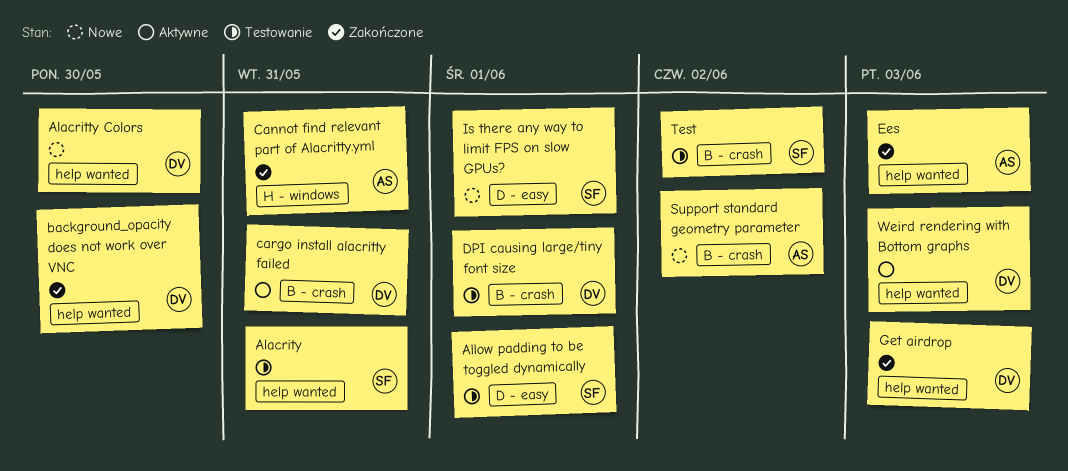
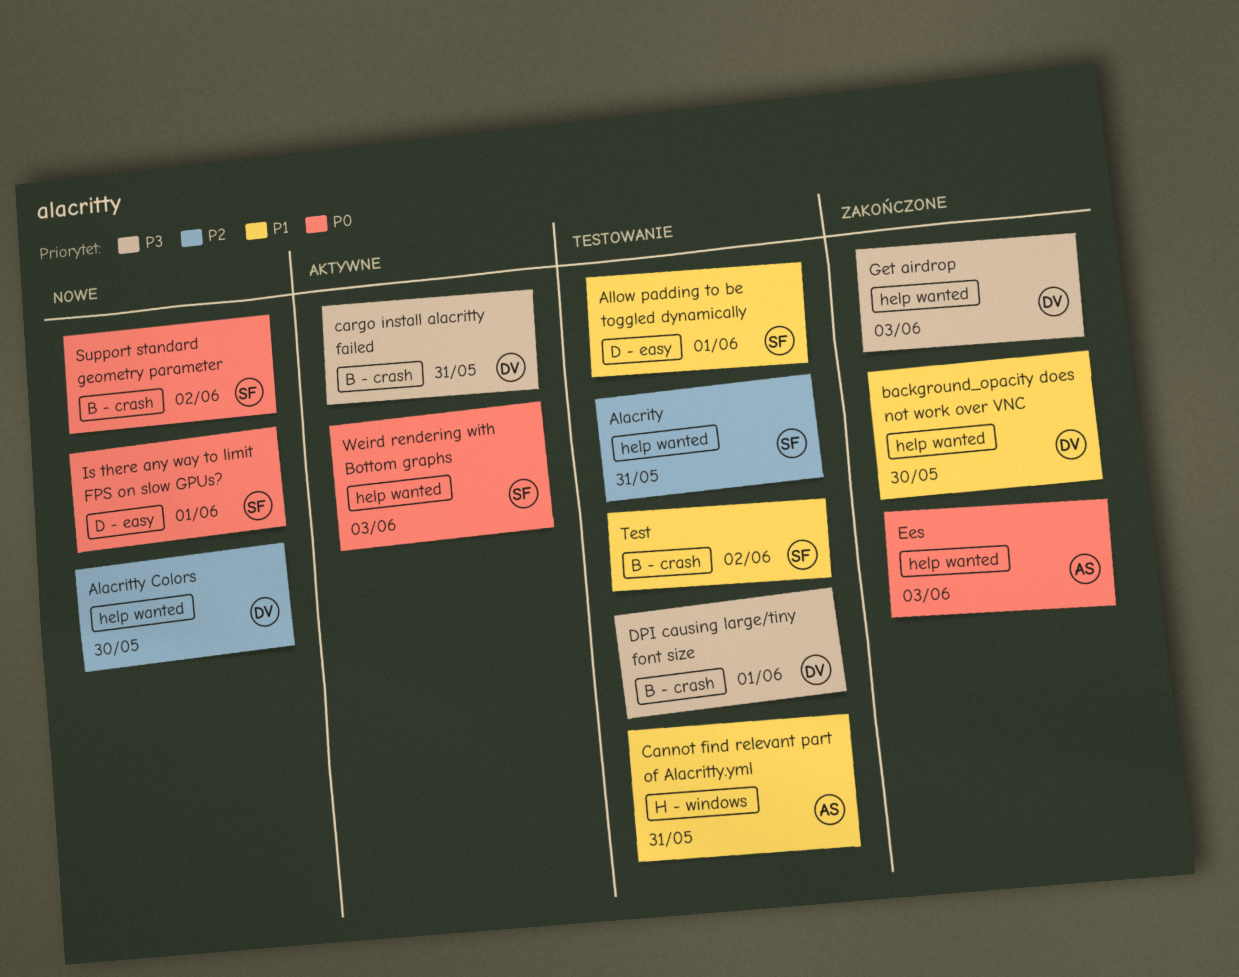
Cannot find relevant part of Alacritty.yml, status: Zakończone -> Testowanie
Support standard geometry parameter, owner: AS -> SF
Weird rendering with Bottom graphs, owner: DV -> SF

